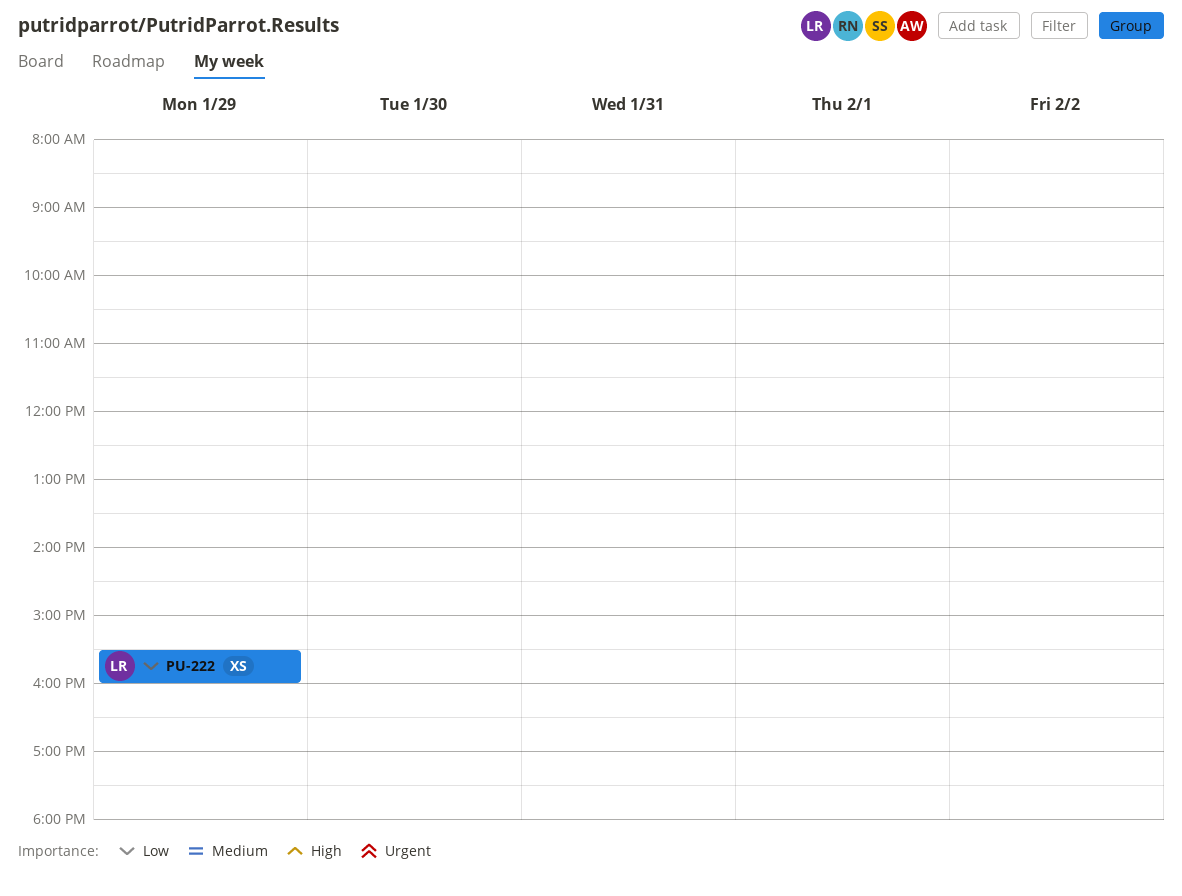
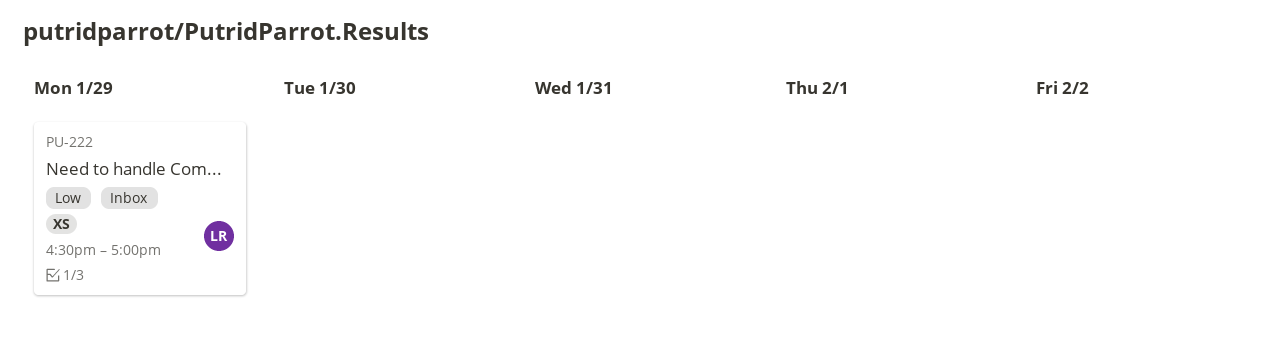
PU-222, begins: 15:30 -> 16:30
PU-222, ends: 16:00 -> 17:00

